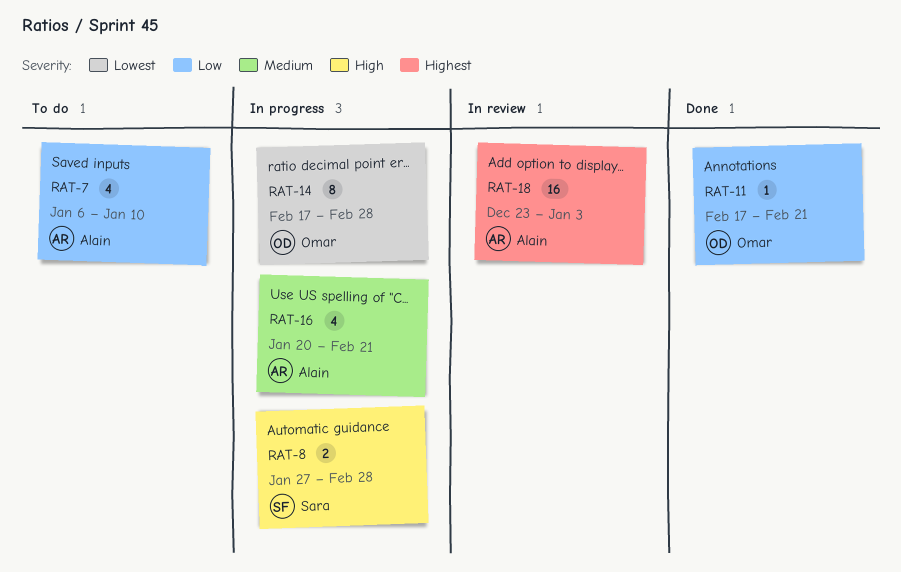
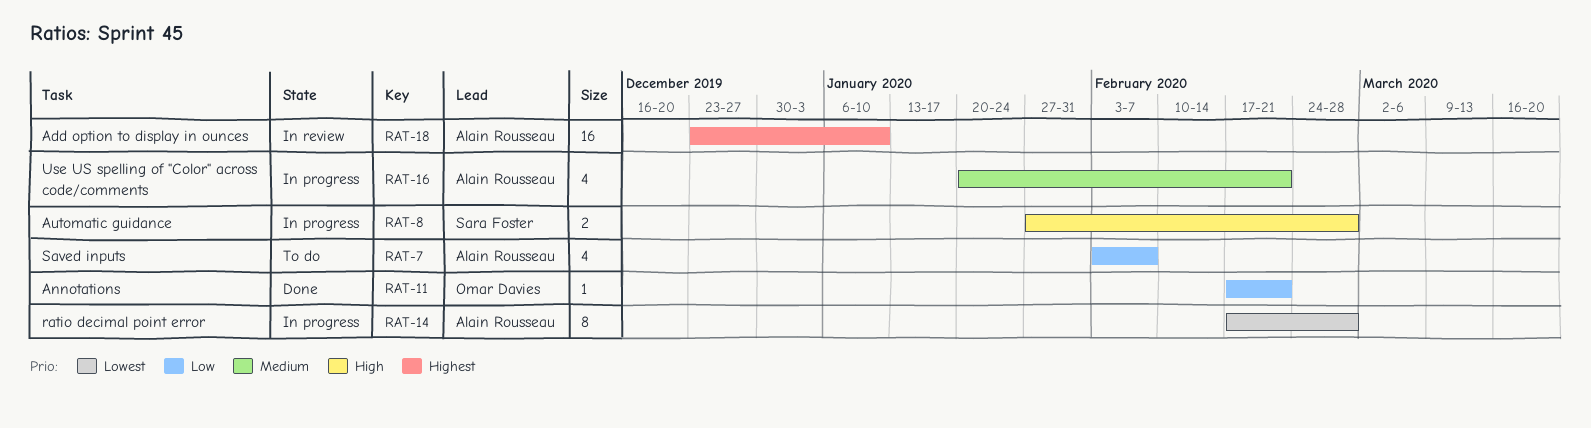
RAT-7, start: Jan 6 -> Feb 3
RAT-7, due: Jan 10 -> Feb 7
RAT-14, owner: Omar Davies -> Alain Rousseau
RAT-18, due: Jan 3 -> Jan 10

